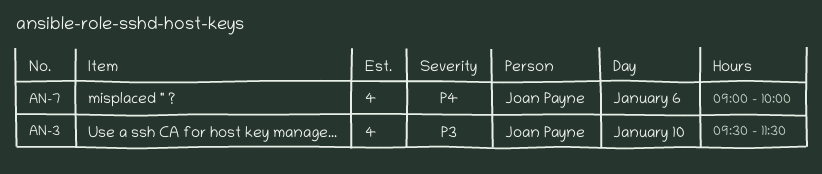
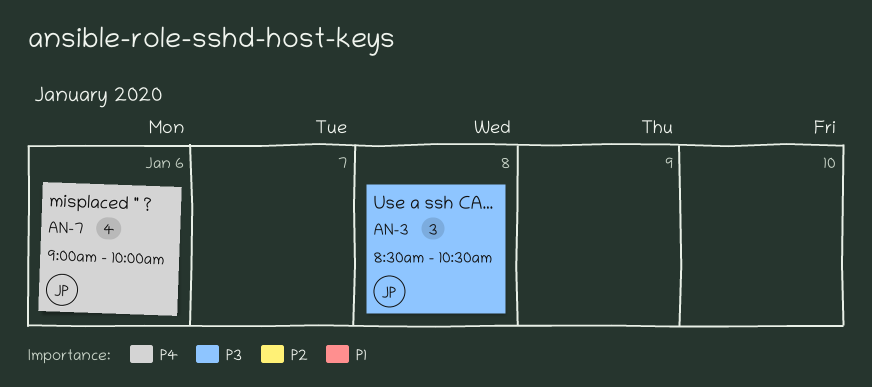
AN-3, estimate: 4 -> 3
AN-3, day: Jan 10 -> Jan 8
AN-3, begins: 09:30 -> 08:30
AN-3, ends: 11:30 -> 10:30

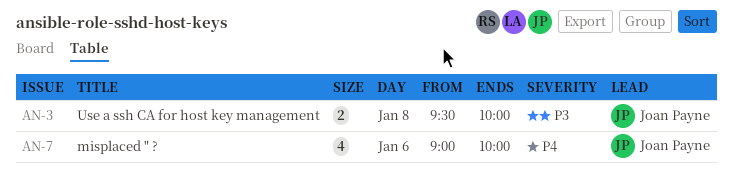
AN-3, estimate: 3 -> 2
AN-3, begins: 08:30 -> 09:30
AN-3, ends: 10:30 -> 10:00

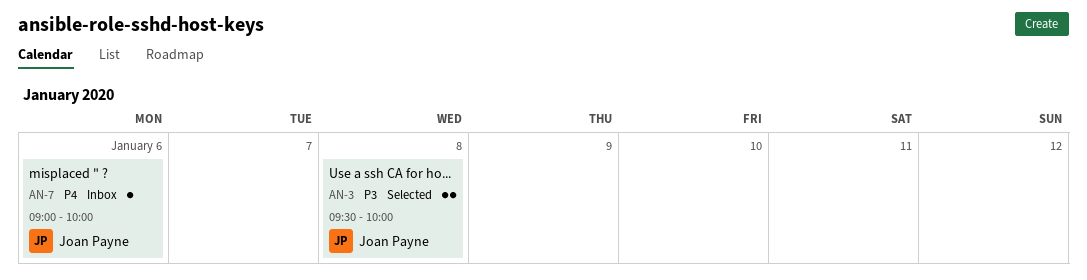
AN-7, estimate: 4 -> 1

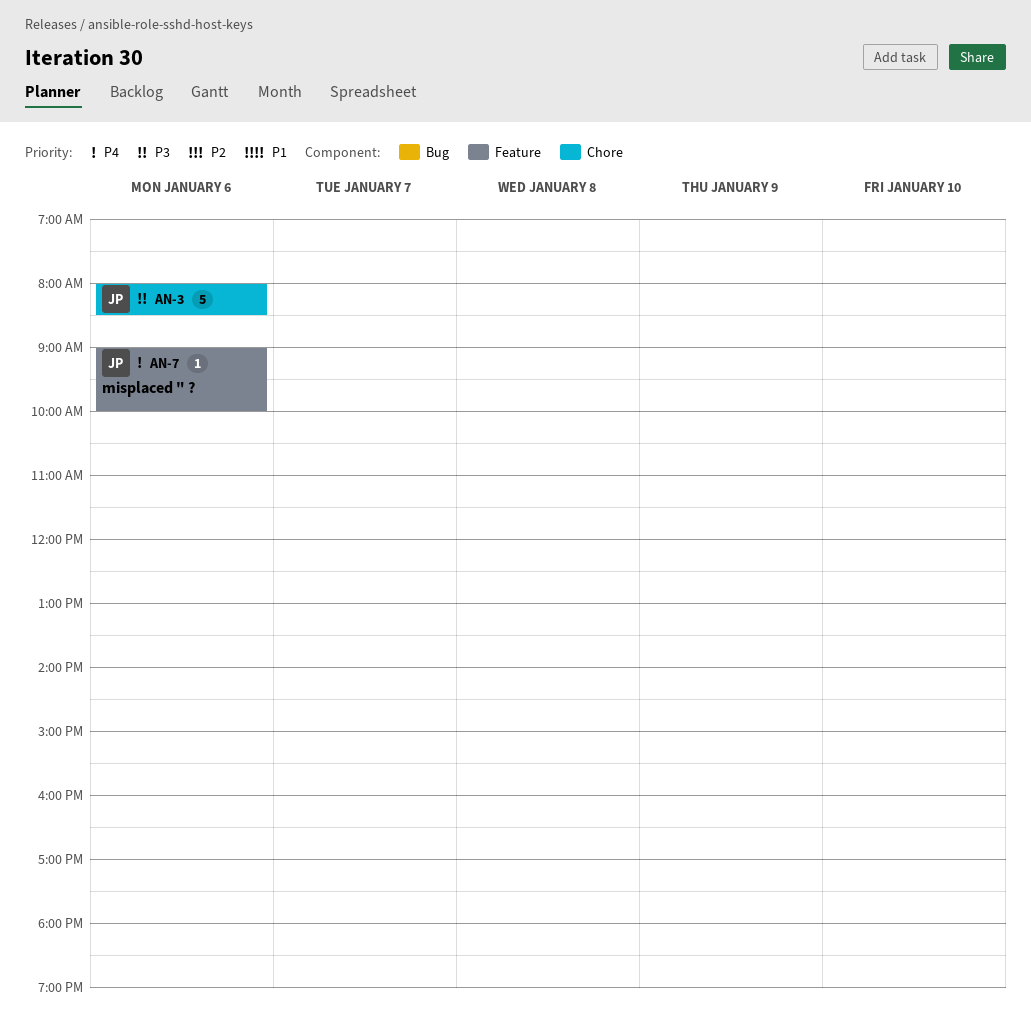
AN-3, estimate: 2 -> 5
AN-3, day: Jan 8 -> Jan 6
AN-3, begins: 09:30 -> 08:00
AN-3, ends: 10:00 -> 08:30

